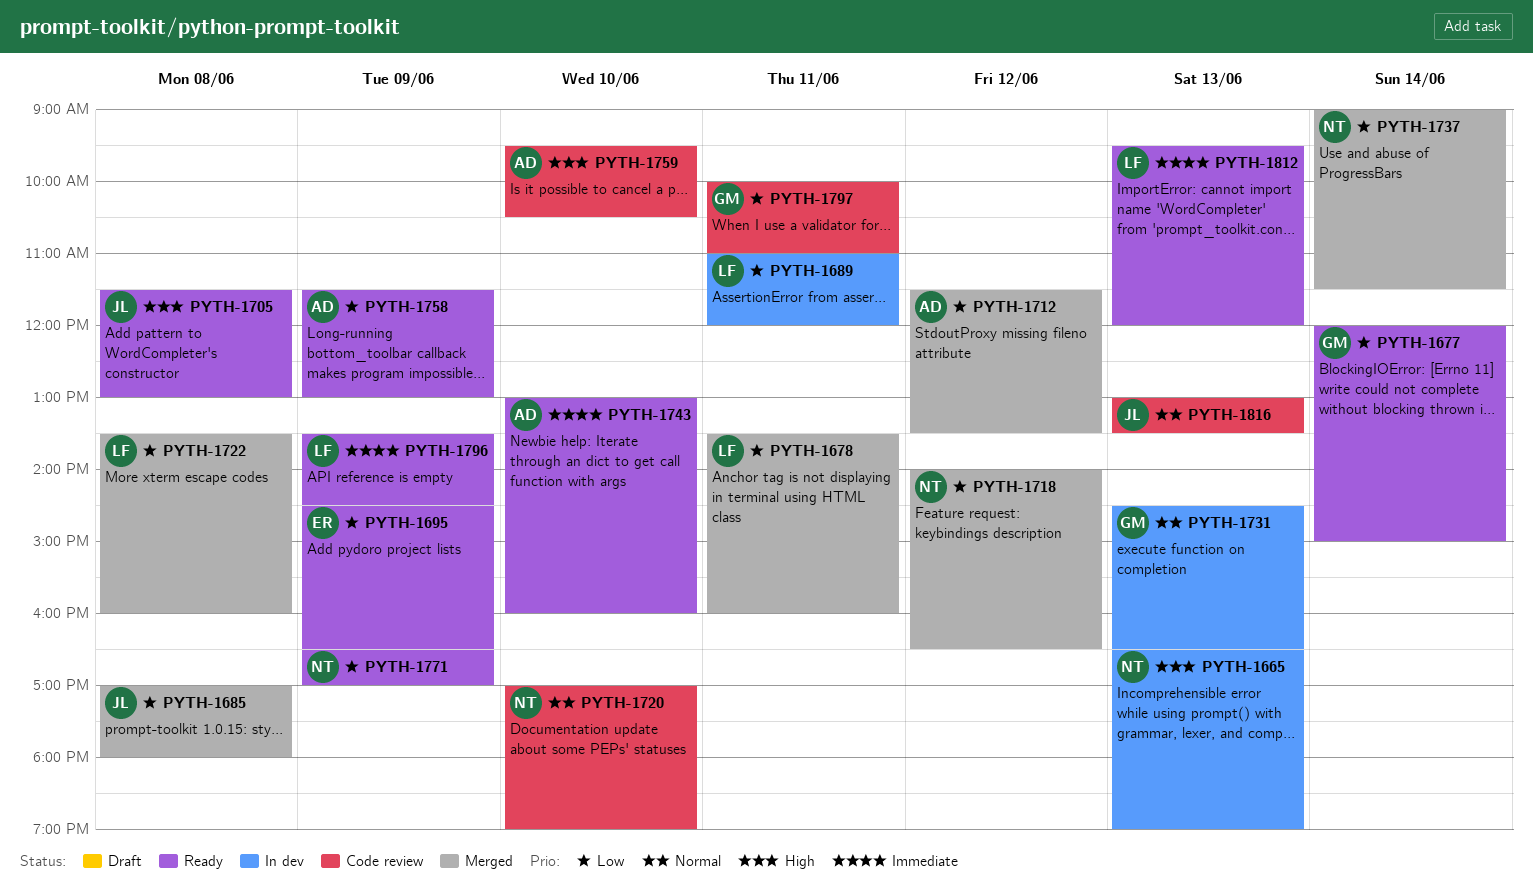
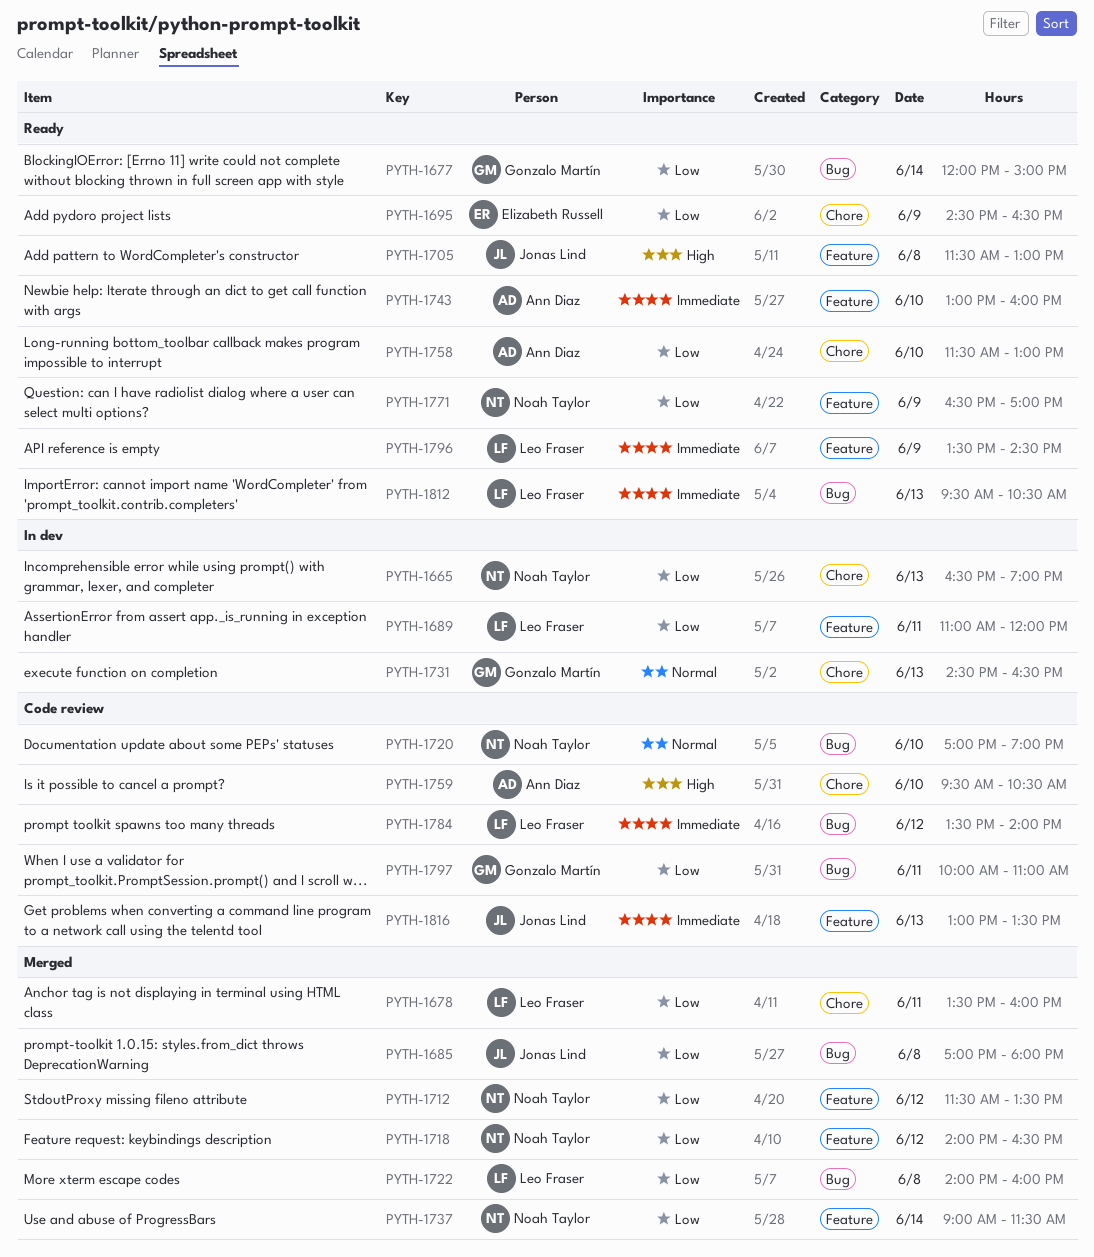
PYTH-1665, priority: High -> Low
PYTH-1712, owner: Ann Diaz -> Noah Taylor
PYTH-1722, begins: 13:30 -> 14:00
PYTH-1758, day: Jun 9 -> Jun 10
PYTH-1784: none -> present
PYTH-1812, ends: 12:00 -> 10:30
PYTH-1816, priority: Normal -> Immediate

